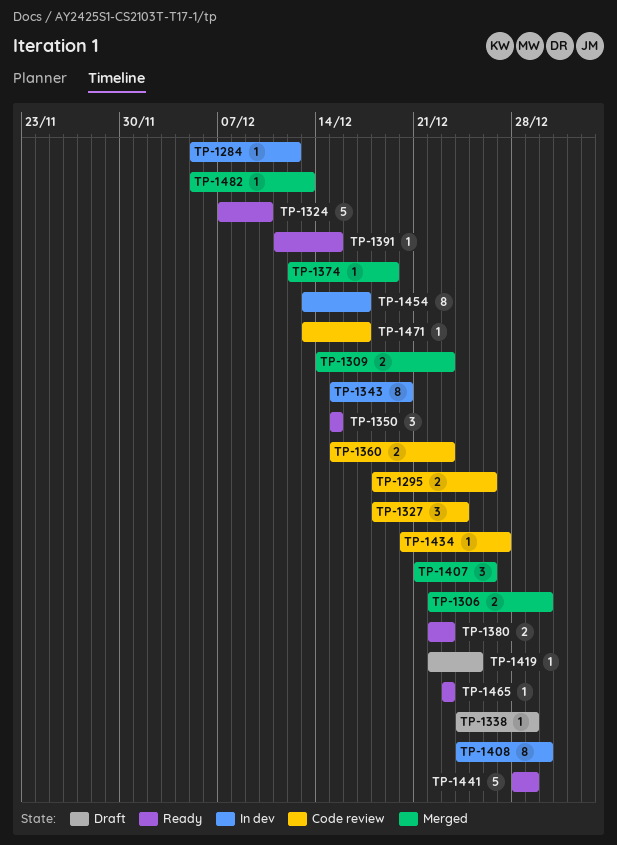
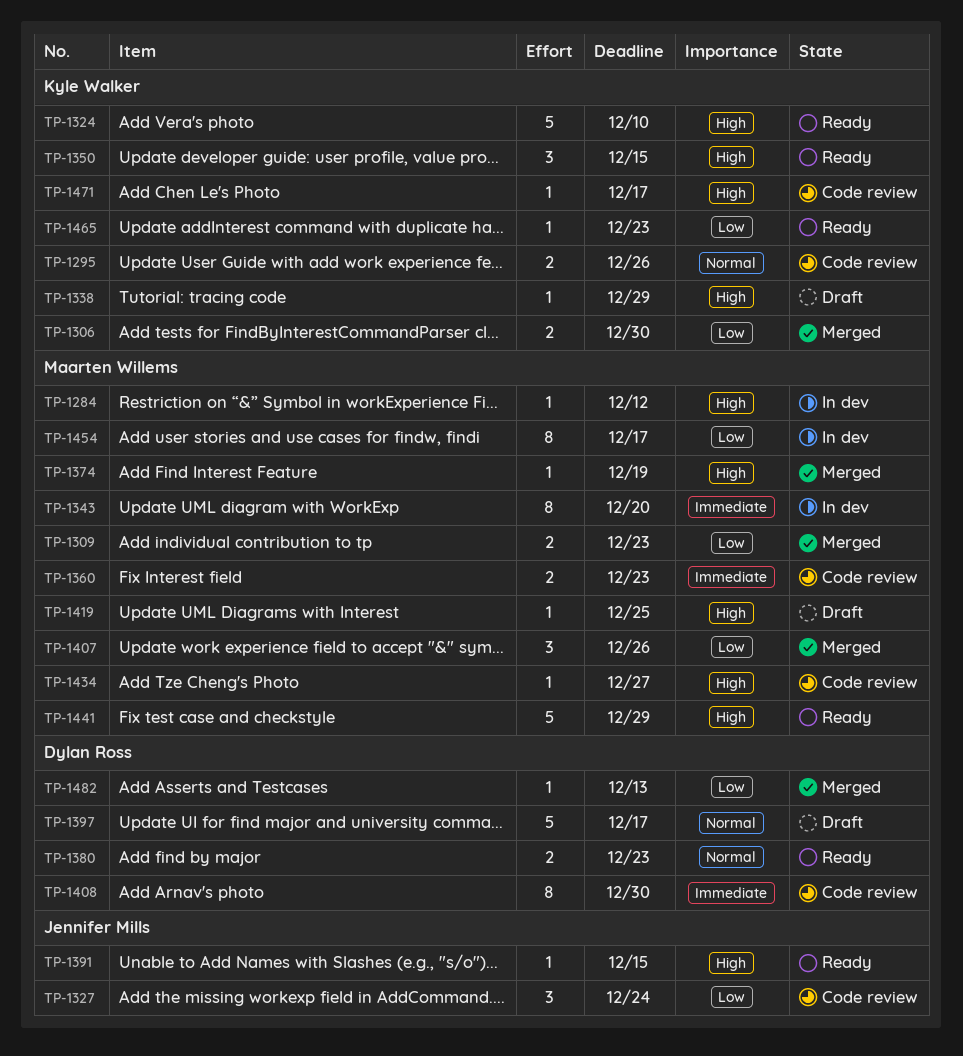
TP-1397: none -> present
TP-1408, status: In dev -> Code review

